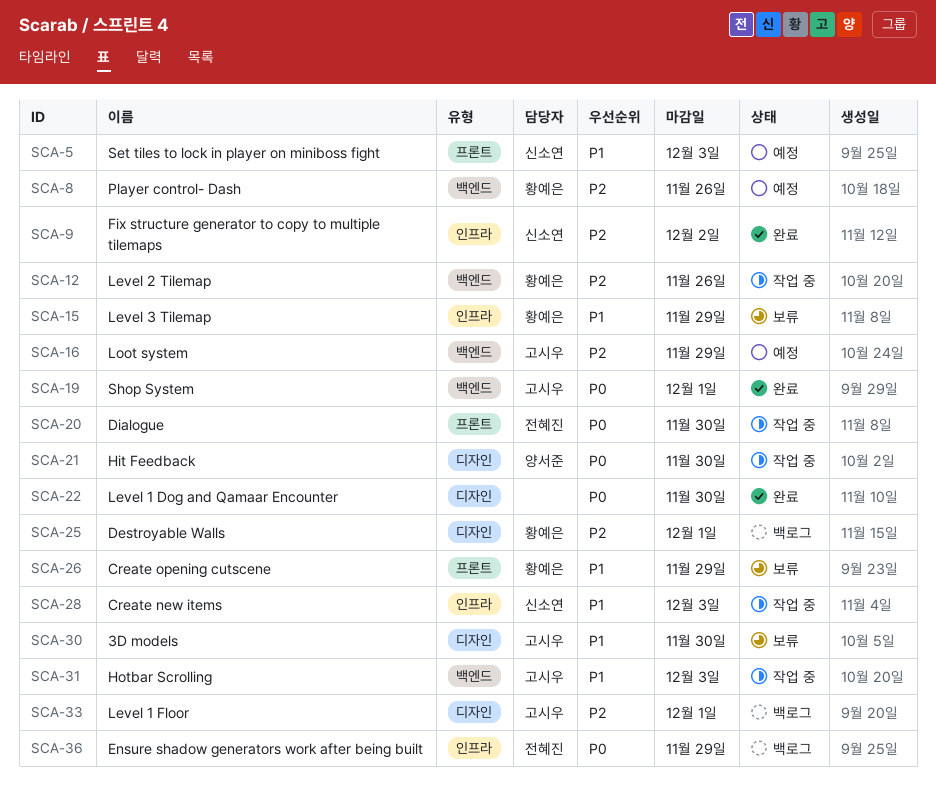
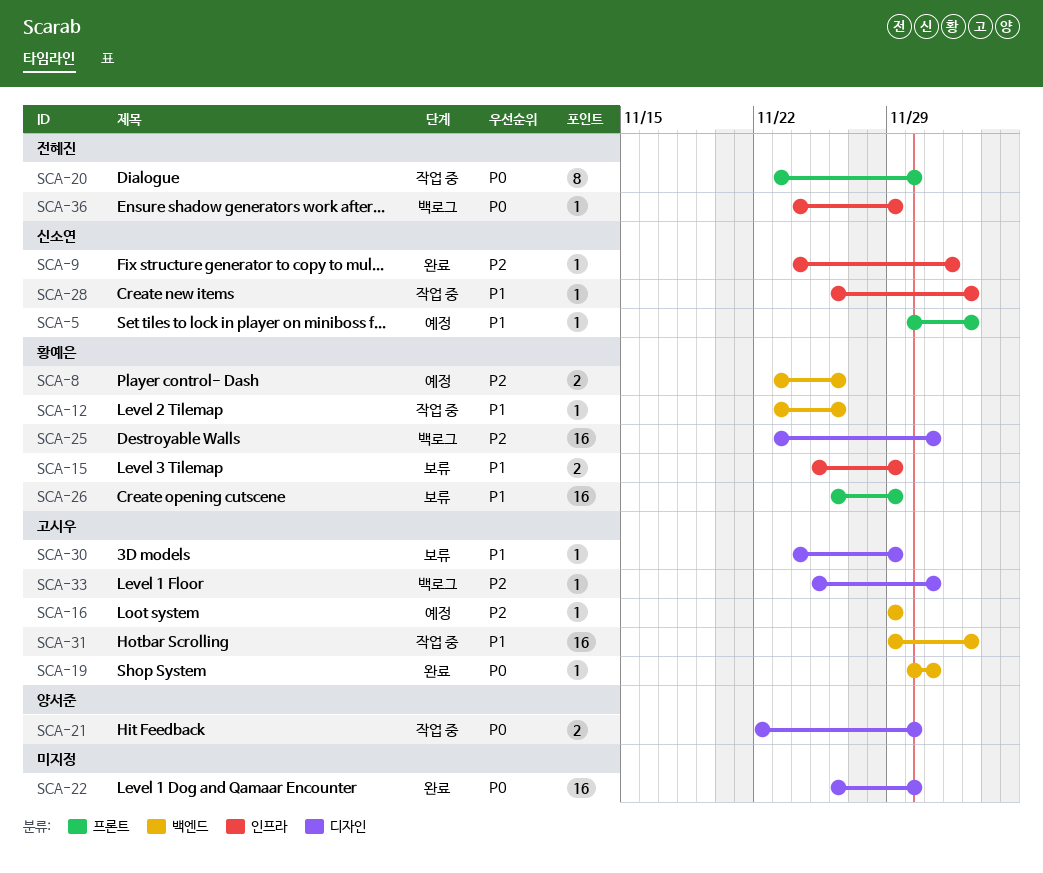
SCA-12, priority: P2 -> P1
SCA-30, due: Nov 30 -> Nov 29

